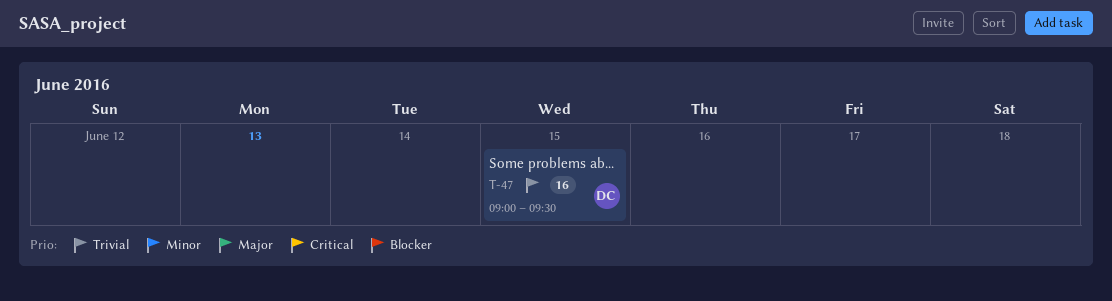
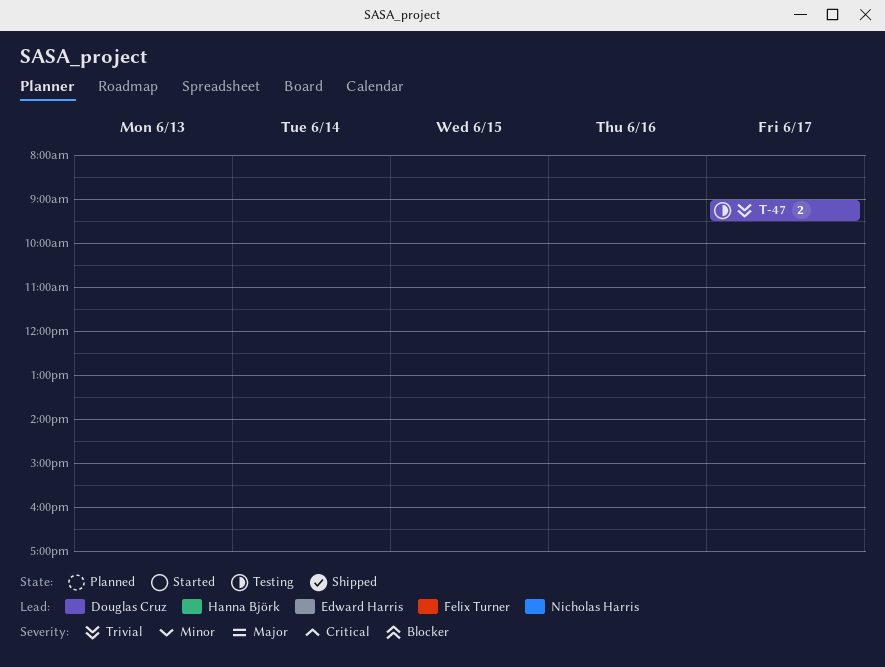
T-47, estimate: 16 -> 2
T-47, day: Jun 15 -> Jun 17

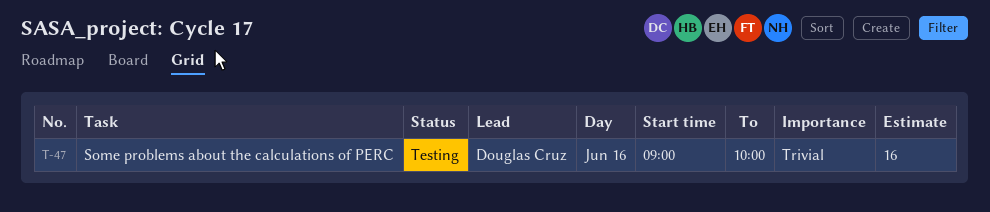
T-47, estimate: 2 -> 16
T-47, day: Jun 17 -> Jun 16
T-47, ends: 09:30 -> 10:00

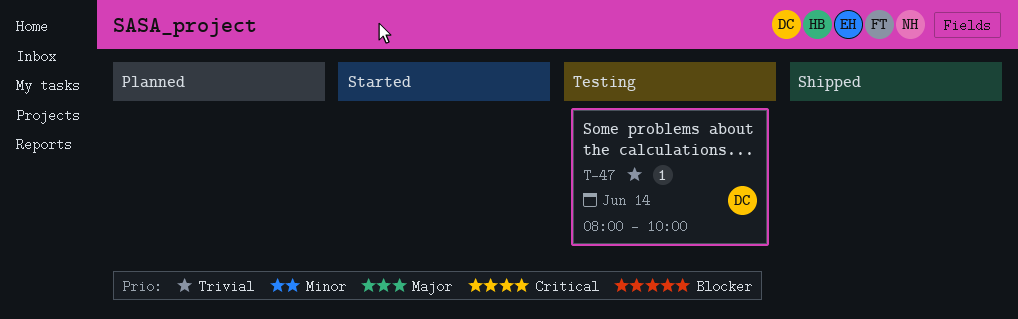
T-47, estimate: 16 -> 1
T-47, day: Jun 16 -> Jun 14
T-47, begins: 09:00 -> 08:00

